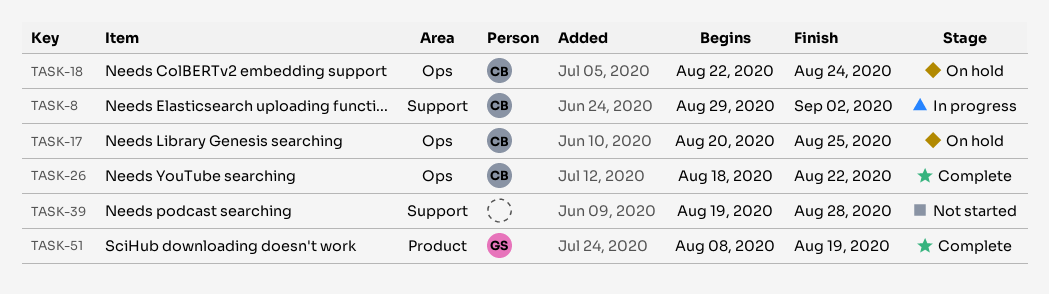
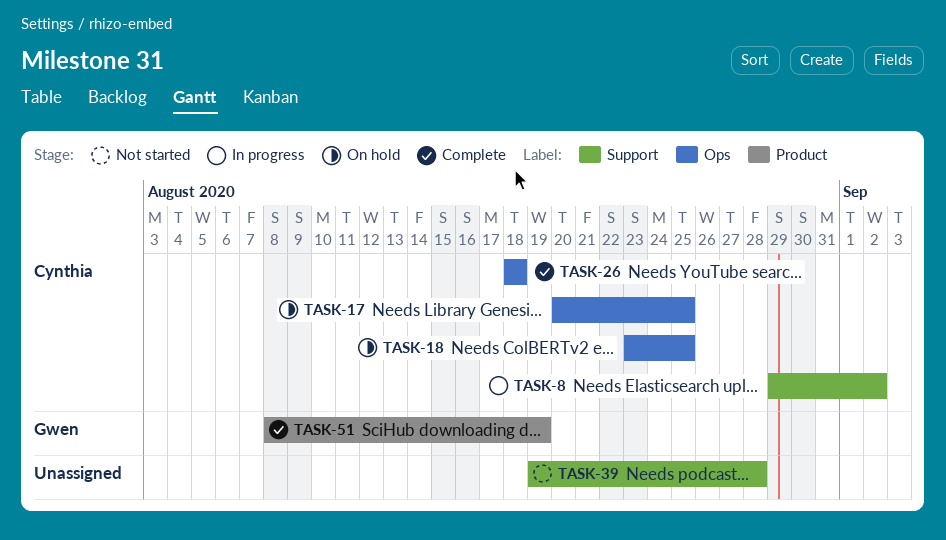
TASK-18, start: Aug 22 -> Aug 23
TASK-18, due: Aug 24 -> Aug 25
TASK-26, due: Aug 22 -> Aug 18

